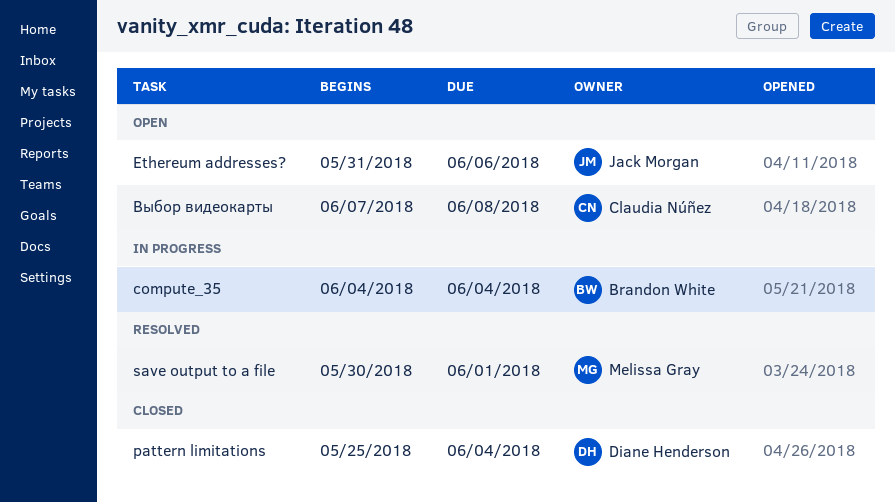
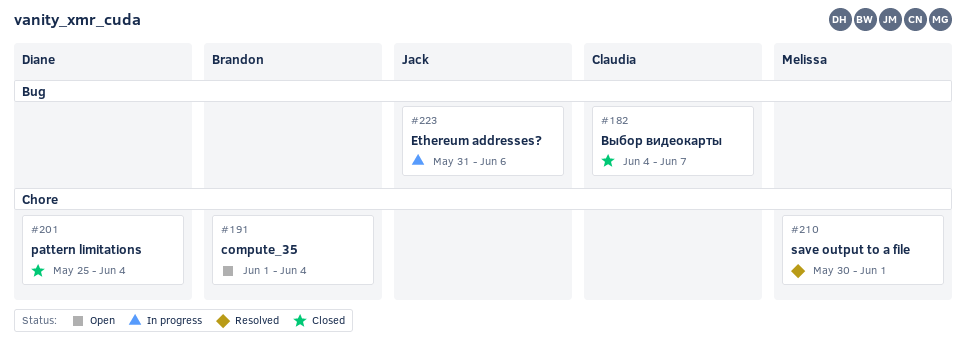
compute_35, status: In progress -> Open
compute_35, start: Jun 4 -> Jun 1
Ethereum addresses?, status: Open -> In progress
Выбор видеокарты, status: Open -> Closed
Выбор видеокарты, start: Jun 7 -> Jun 4
Выбор видеокарты, due: Jun 8 -> Jun 7

